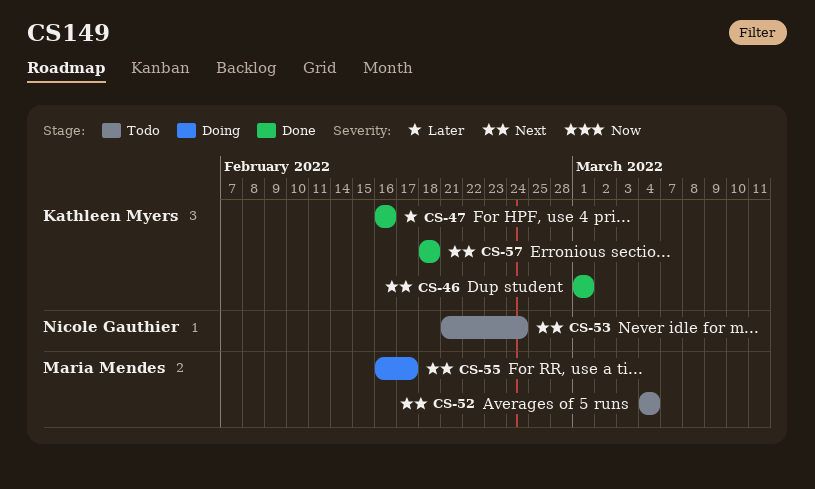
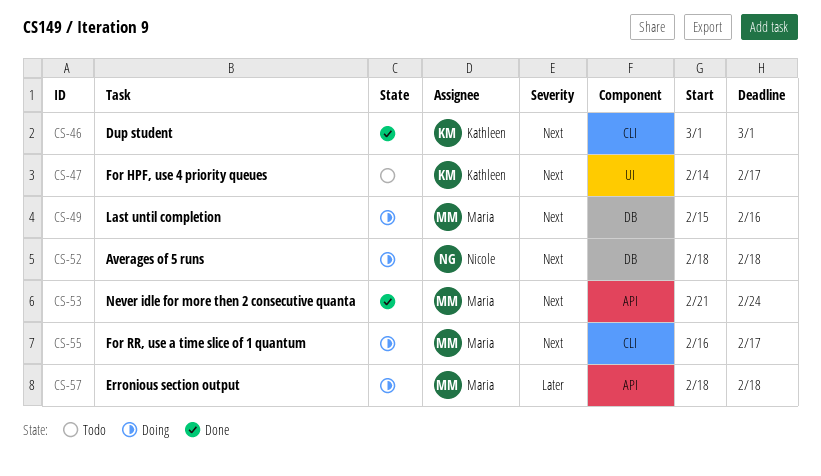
CS-47, status: Done -> Todo
CS-47, priority: Later -> Next
CS-47, start: Feb 16 -> Feb 14
CS-47, due: Feb 16 -> Feb 17
CS-49: none -> present
CS-52, status: Todo -> Doing
CS-52, owner: Maria Mendes -> Nicole Gauthier
CS-52, start: Mar 4 -> Feb 18
CS-52, due: Mar 4 -> Feb 18
CS-53, status: Todo -> Done
CS-53, owner: Nicole Gauthier -> Maria Mendes
CS-57, status: Done -> Doing
CS-57, owner: Kathleen Myers -> Maria Mendes
CS-57, priority: Next -> Later

